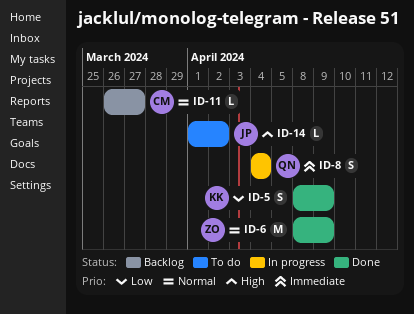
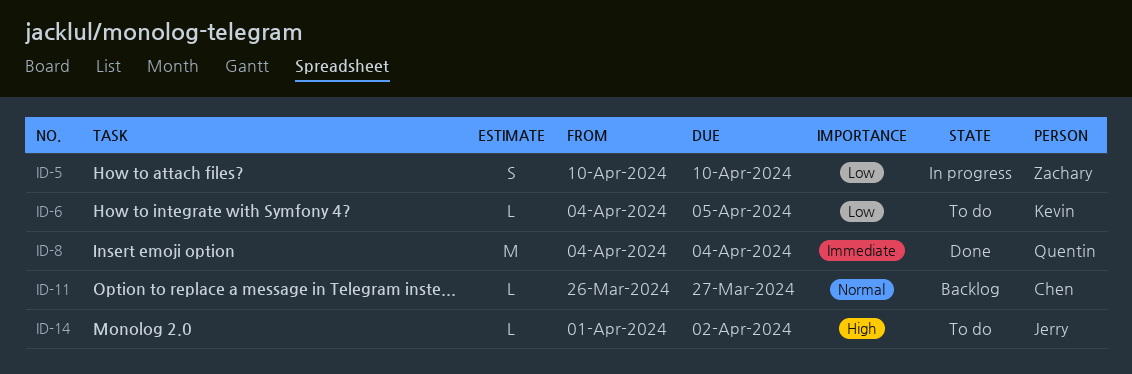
ID-5, status: Done -> In progress
ID-5, owner: Kevin -> Zachary
ID-5, start: Apr 8 -> Apr 10
ID-5, due: Apr 9 -> Apr 10
ID-6, status: Done -> To do
ID-6, owner: Zachary -> Kevin
ID-6, priority: Normal -> Low
ID-6, estimate: M -> L
ID-6, start: Apr 8 -> Apr 4
ID-6, due: Apr 9 -> Apr 5
ID-8, status: In progress -> Done
ID-8, estimate: S -> M

